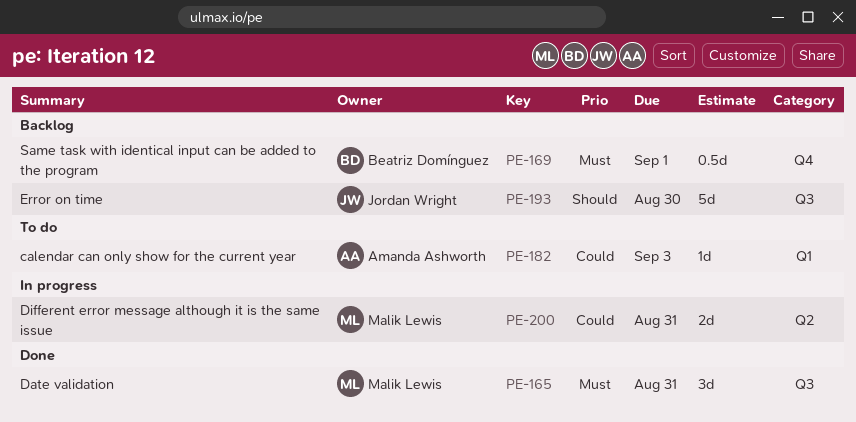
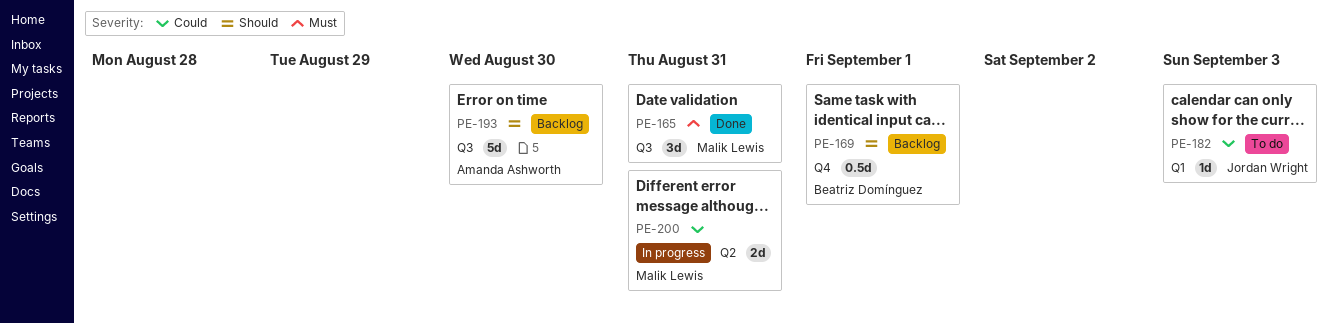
PE-169, priority: Must -> Should
PE-182, owner: Amanda Ashworth -> Jordan Wright
PE-193, owner: Jordan Wright -> Amanda Ashworth

